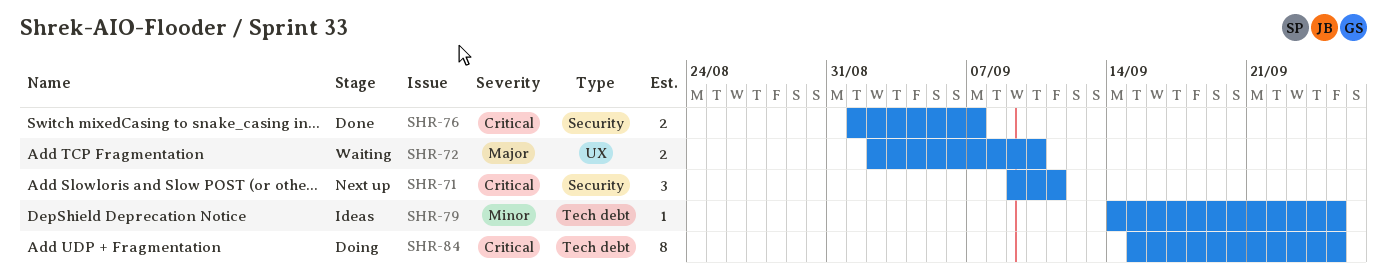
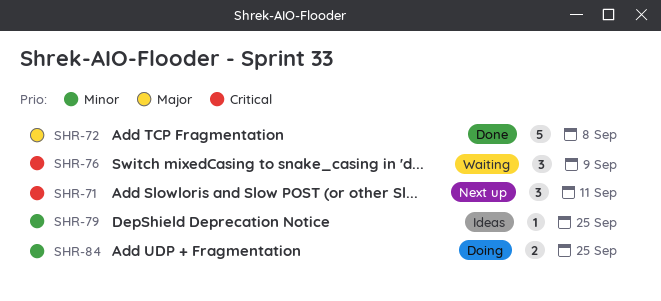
SHR-72, status: Waiting -> Done
SHR-72, estimate: 2 -> 5
SHR-72, due: Sep 10 -> Sep 8
SHR-76, status: Done -> Waiting
SHR-76, estimate: 2 -> 3
SHR-76, due: Sep 7 -> Sep 9
SHR-84, priority: Critical -> Minor
SHR-84, estimate: 8 -> 2

